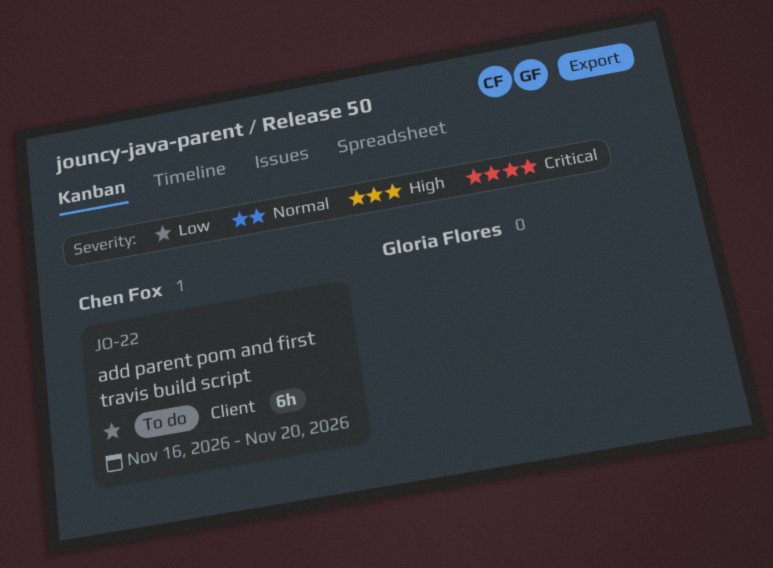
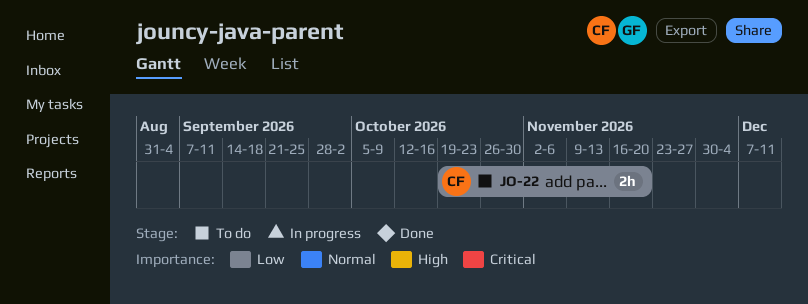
JO-22, estimate: 6h -> 2h
JO-22, start: Nov 16 -> Oct 19

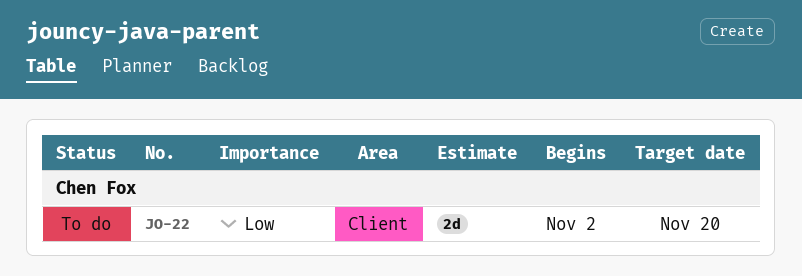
JO-22, estimate: 2h -> 2d
JO-22, start: Oct 19 -> Nov 2

